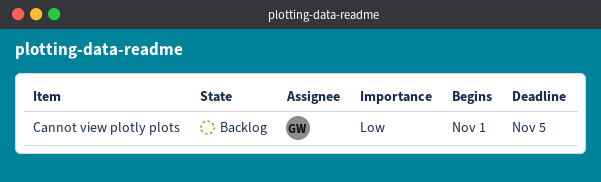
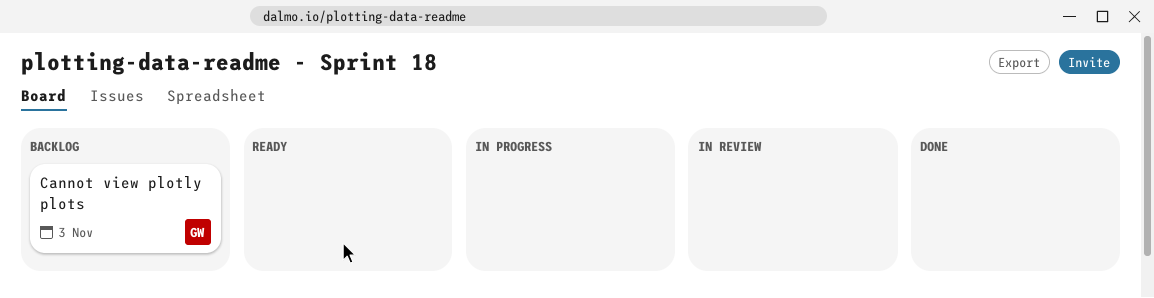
Cannot view plotly plots, due: Nov 5 -> Nov 3

